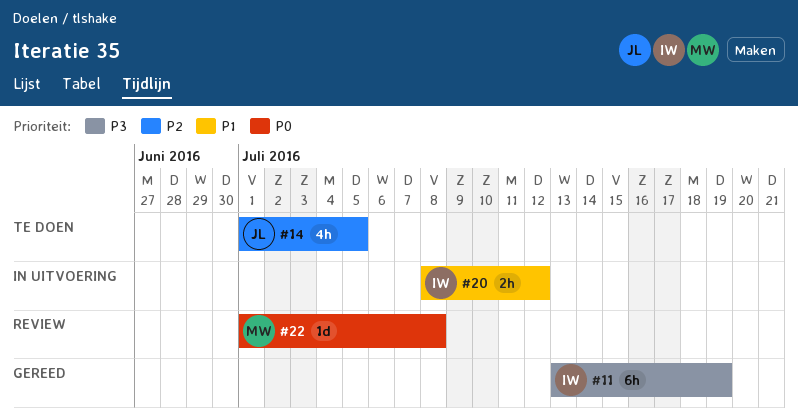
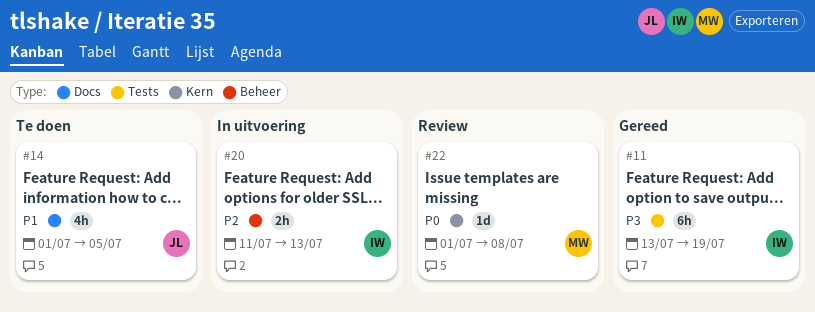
#14, priority: P2 -> P1
#20, priority: P1 -> P2
#20, start: Jul 8 -> Jul 11
#20, due: Jul 12 -> Jul 13

